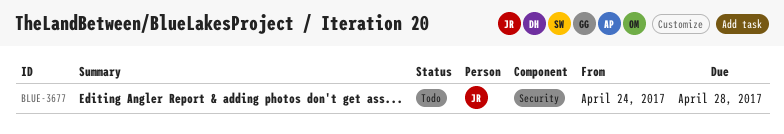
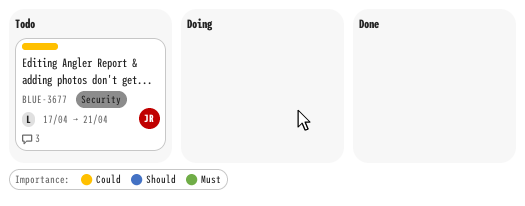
BLUE-3677, start: Apr 24 -> Apr 17
BLUE-3677, due: Apr 28 -> Apr 21

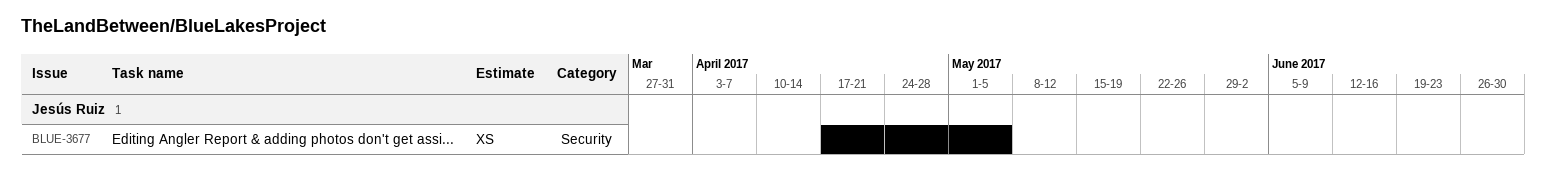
BLUE-3677, estimate: L -> XS
BLUE-3677, due: Apr 21 -> May 5

